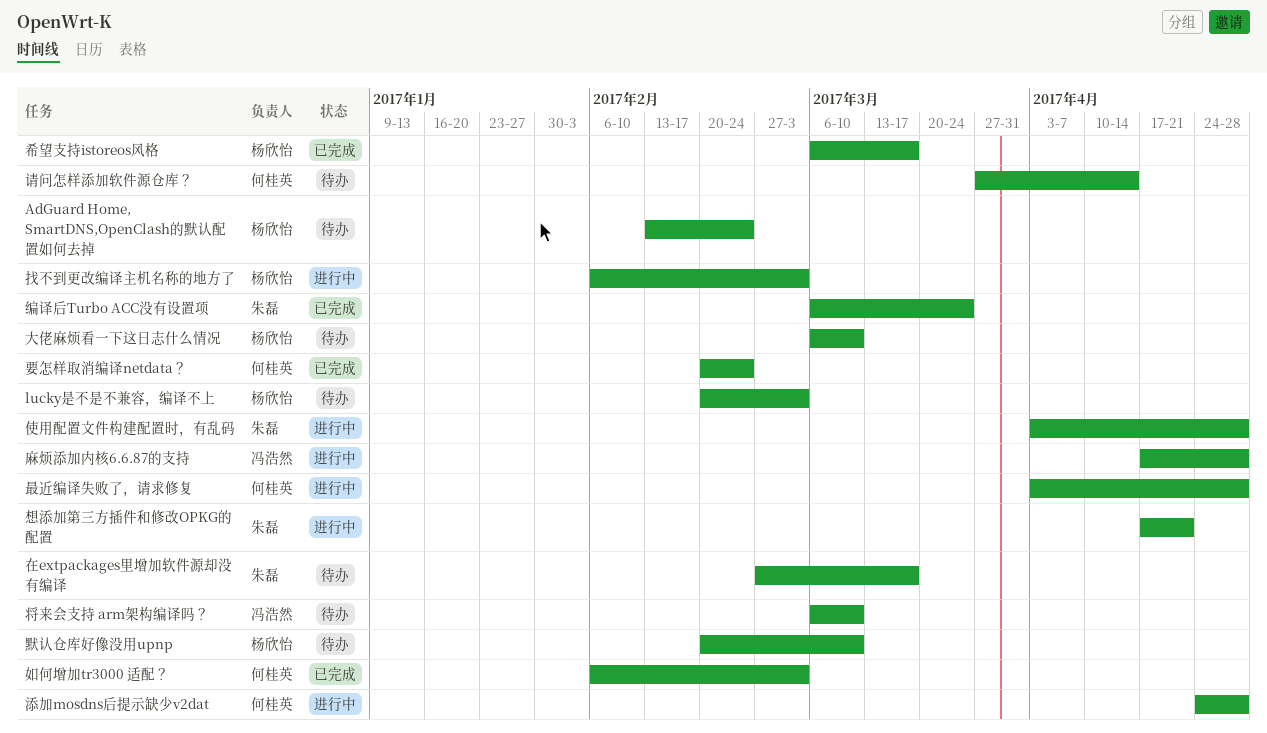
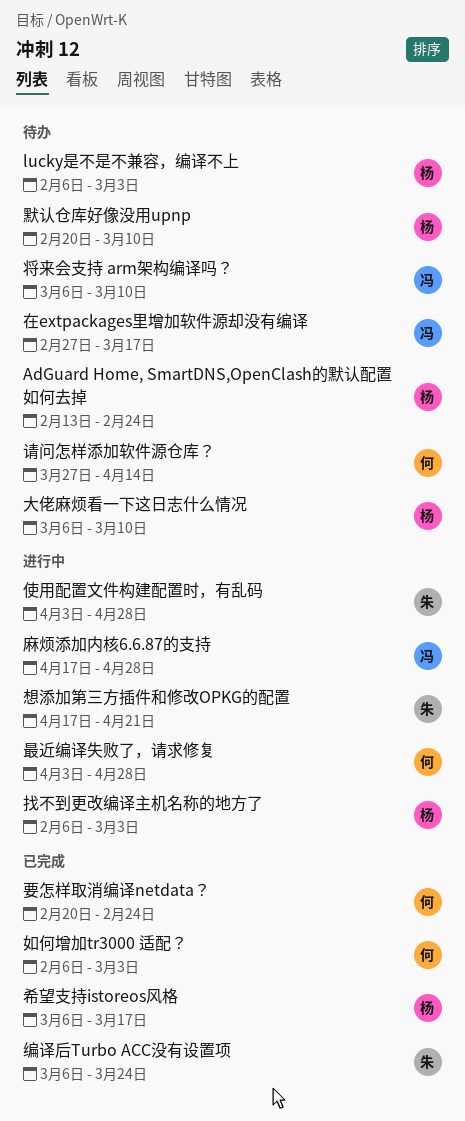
lucky是不是不兼容，编译不上, start: Feb 20 -> Feb 6
在extpackages里增加软件源却没有编译, owner: 朱磊 -> 冯浩然
添加mosdns后提示缺少v2dat: present -> none

